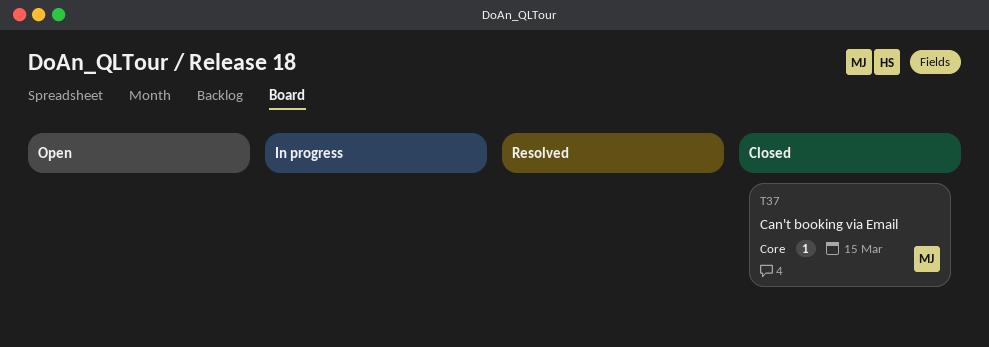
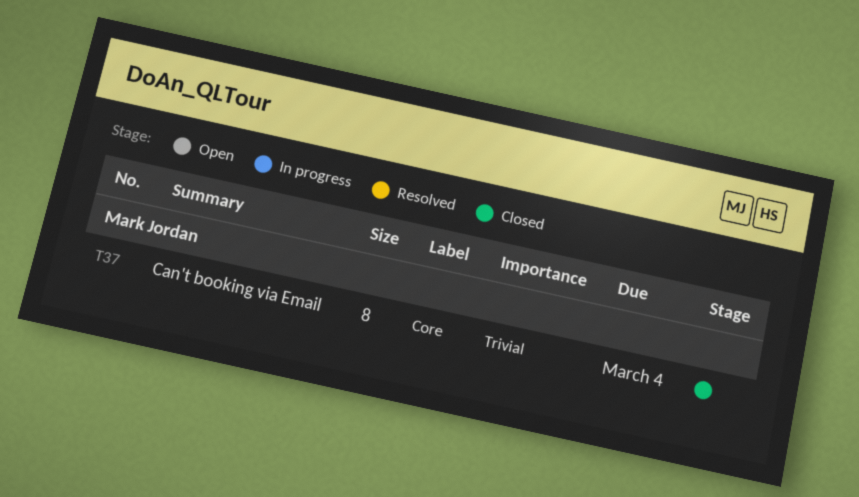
T37, estimate: 1 -> 8
T37, due: Mar 15 -> Mar 4

